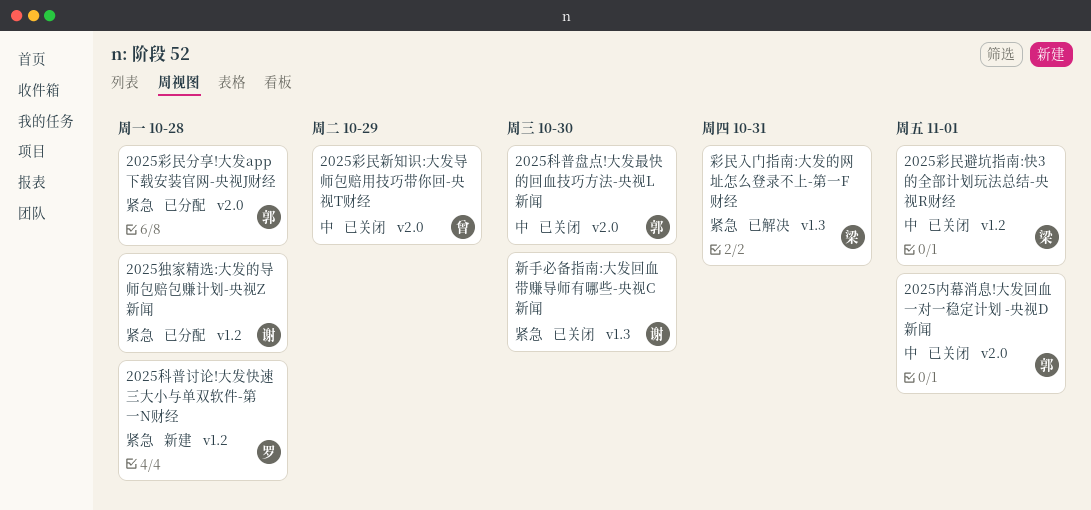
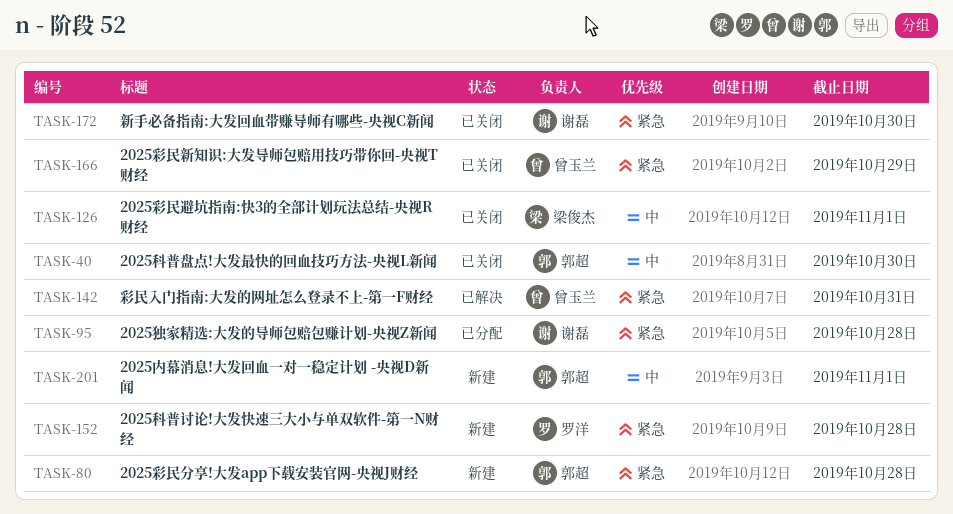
2025内幕消息!大发回血一对一稳定计划 -央视D新闻, status: 已关闭 -> 新建
2025彩民分享!大发app下载安装官网-央视J财经, status: 已分配 -> 新建
2025彩民新知识:大发导师包赔用技巧带你回-央视T财经, priority: 中 -> 紧急
彩民入门指南:大发的网址怎么登录不上-第一F财经, owner: 梁俊杰 -> 曾玉兰

